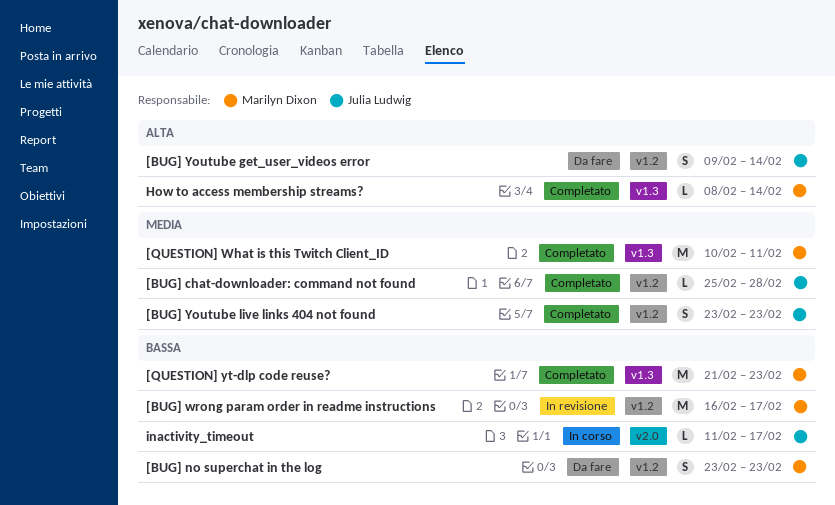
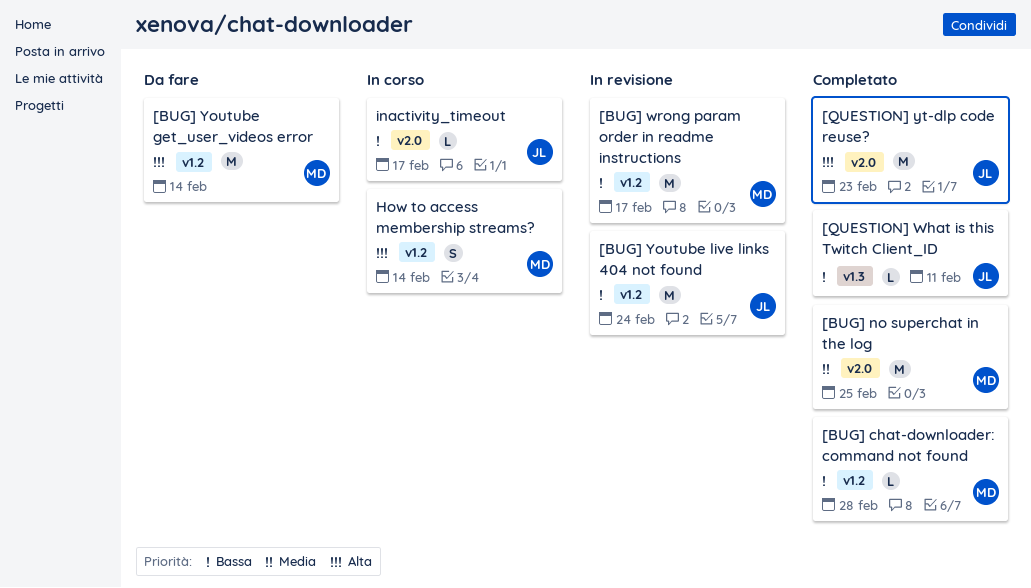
[BUG] chat-downloader: command not found, owner: Julia Ludwig -> Marilyn Dixon
[BUG] chat-downloader: command not found, priority: Media -> Bassa
[BUG] no superchat in the log, status: Da fare -> Completato
[BUG] no superchat in the log, priority: Bassa -> Media
[BUG] no superchat in the log, label: v1.2 -> v2.0
[BUG] no superchat in the log, estimate: S -> M
[BUG] no superchat in the log, due: Feb 23 -> Feb 25
[BUG] Youtube get_user_videos error, owner: Julia Ludwig -> Marilyn Dixon
[BUG] Youtube get_user_videos error, estimate: S -> M
[BUG] Youtube live links 404 not found, status: Completato -> In revisione
[BUG] Youtube live links 404 not found, priority: Media -> Bassa
[BUG] Youtube live links 404 not found, estimate: S -> M
[BUG] Youtube live links 404 not found, due: Feb 23 -> Feb 24
[QUESTION] What is this Twitch Client_ID, owner: Marilyn Dixon -> Julia Ludwig
[QUESTION] What is this Twitch Client_ID, priority: Media -> Bassa
[QUESTION] What is this Twitch Client_ID, estimate: M -> L
[QUESTION] yt-dlp code reuse?, owner: Marilyn Dixon -> Julia Ludwig
[QUESTION] yt-dlp code reuse?, priority: Bassa -> Alta
[QUESTION] yt-dlp code reuse?, label: v1.3 -> v2.0
How to access membership streams?, status: Completato -> In corso
How to access membership streams?, label: v1.3 -> v1.2
How to access membership streams?, estimate: L -> S

